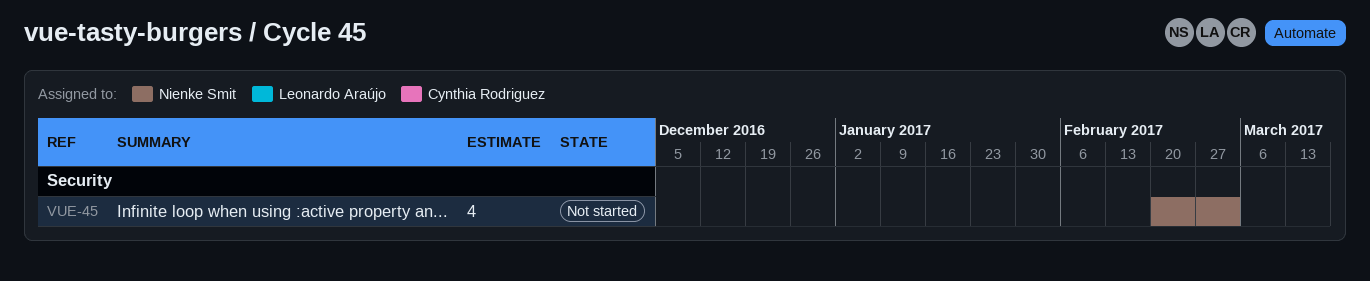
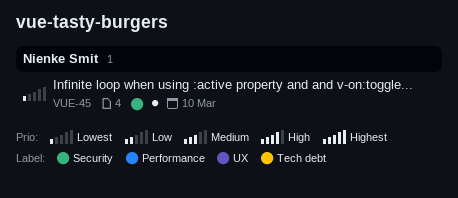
VUE-45, estimate: 4 -> 1
VUE-45, due: Mar 3 -> Mar 10

